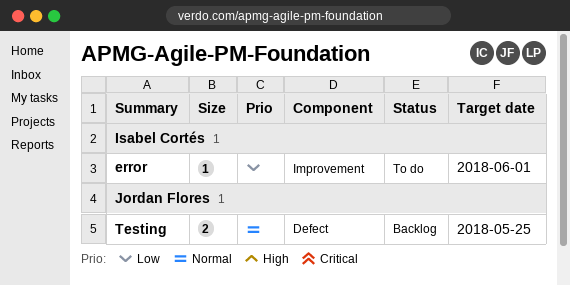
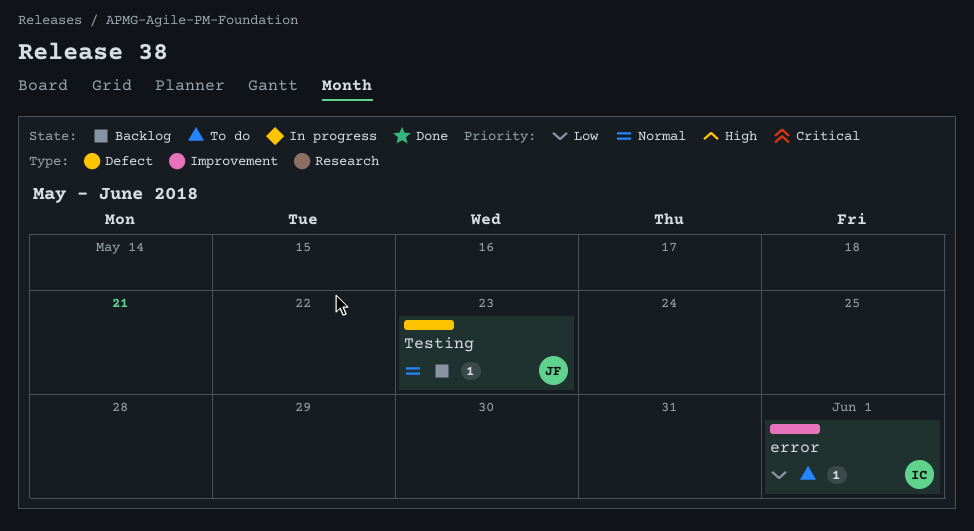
Testing, estimate: 2 -> 1
Testing, due: May 25 -> May 23

